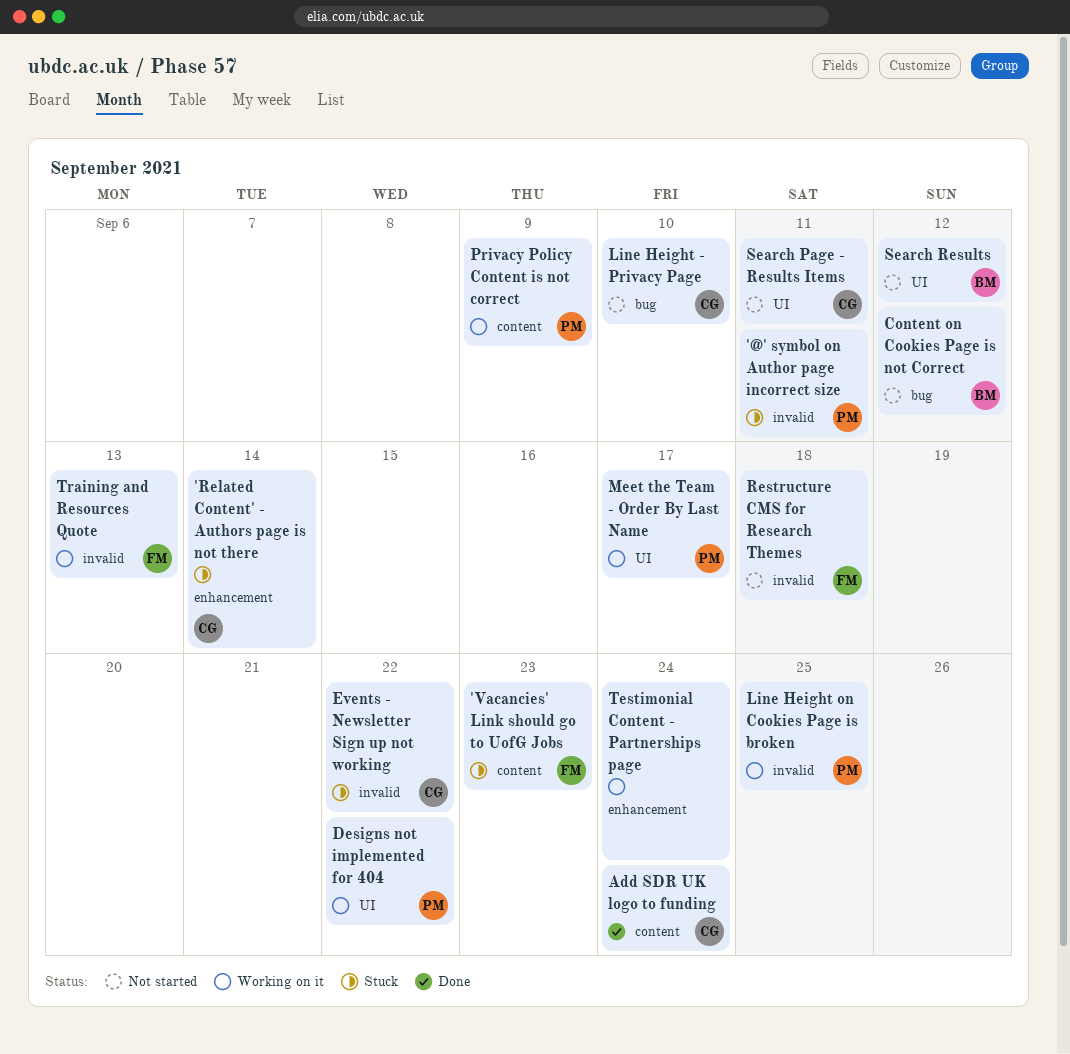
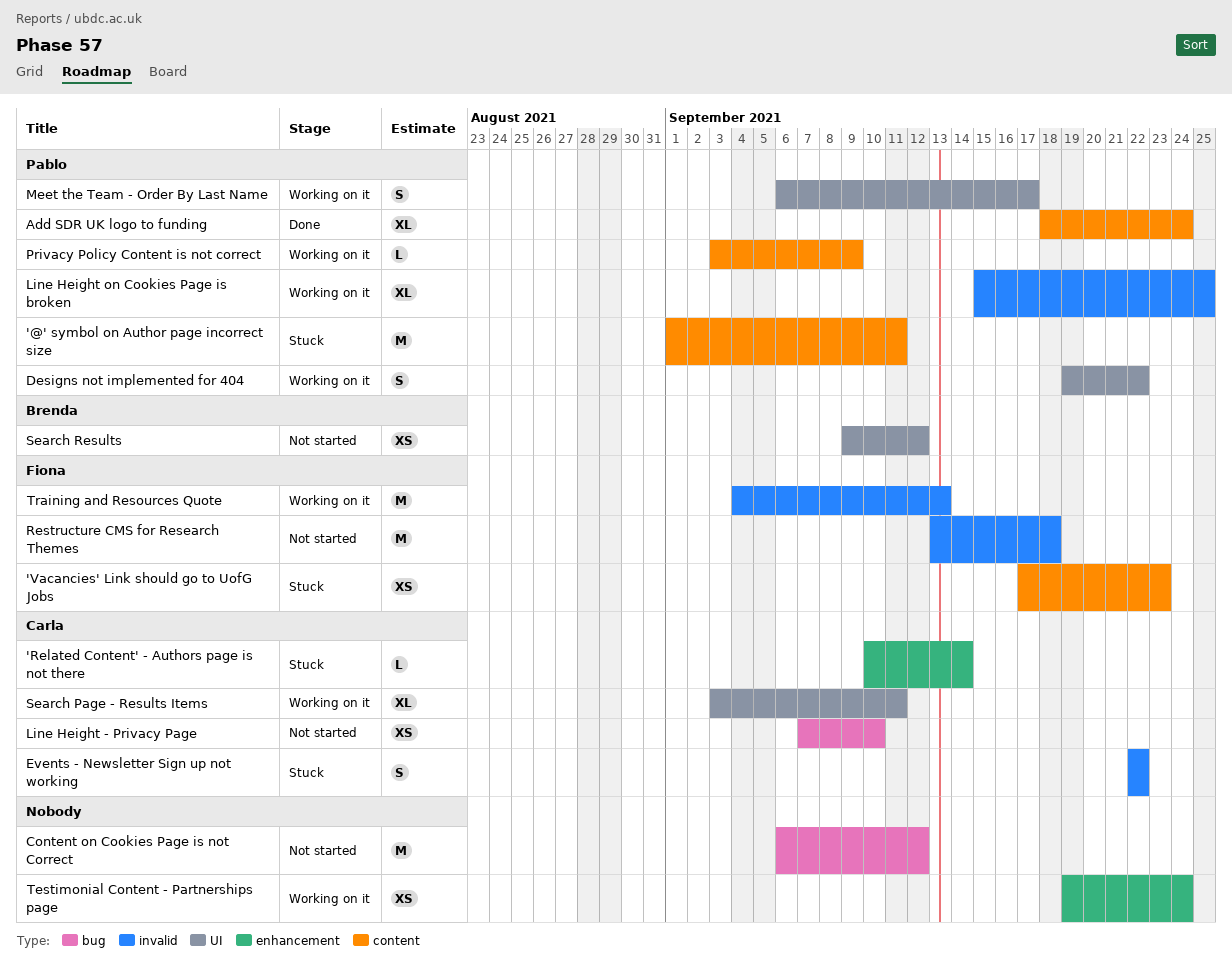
'@' symbol on Author page incorrect size, label: invalid -> content
Add SDR UK logo to funding, owner: Carla -> Pablo
Content on Cookies Page is not Correct, owner: Brenda -> none
Search Page - Results Items, status: Not started -> Working on it

